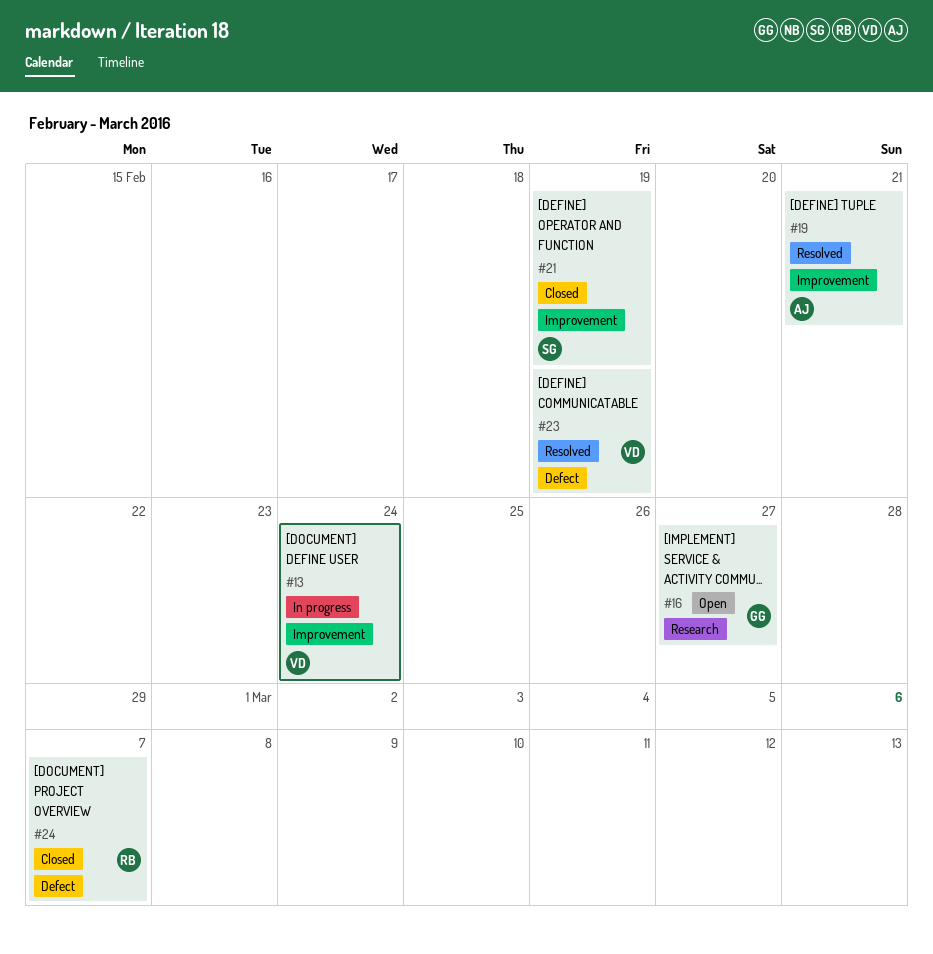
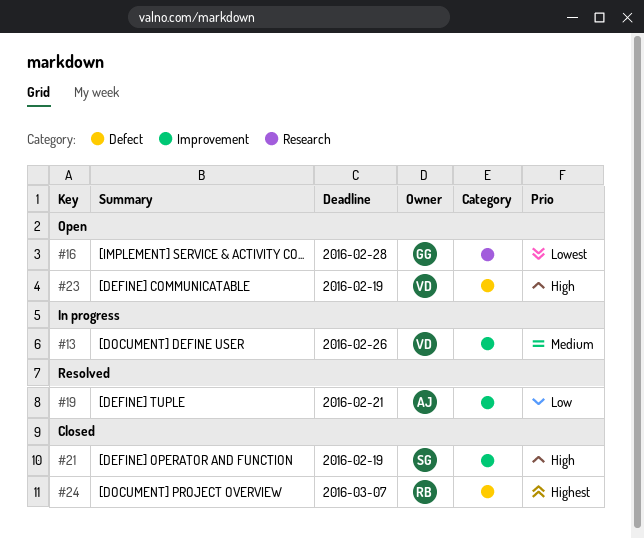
#13, due: Feb 24 -> Feb 26
#16, due: Feb 27 -> Feb 28
#23, status: Resolved -> Open

